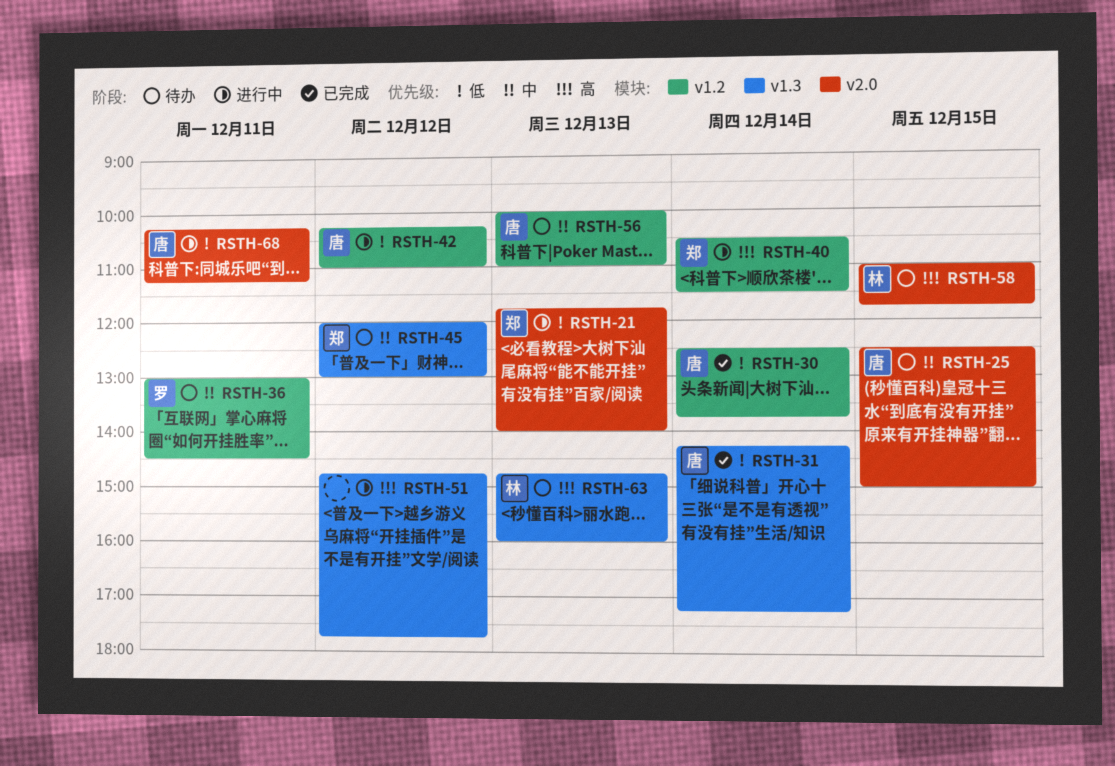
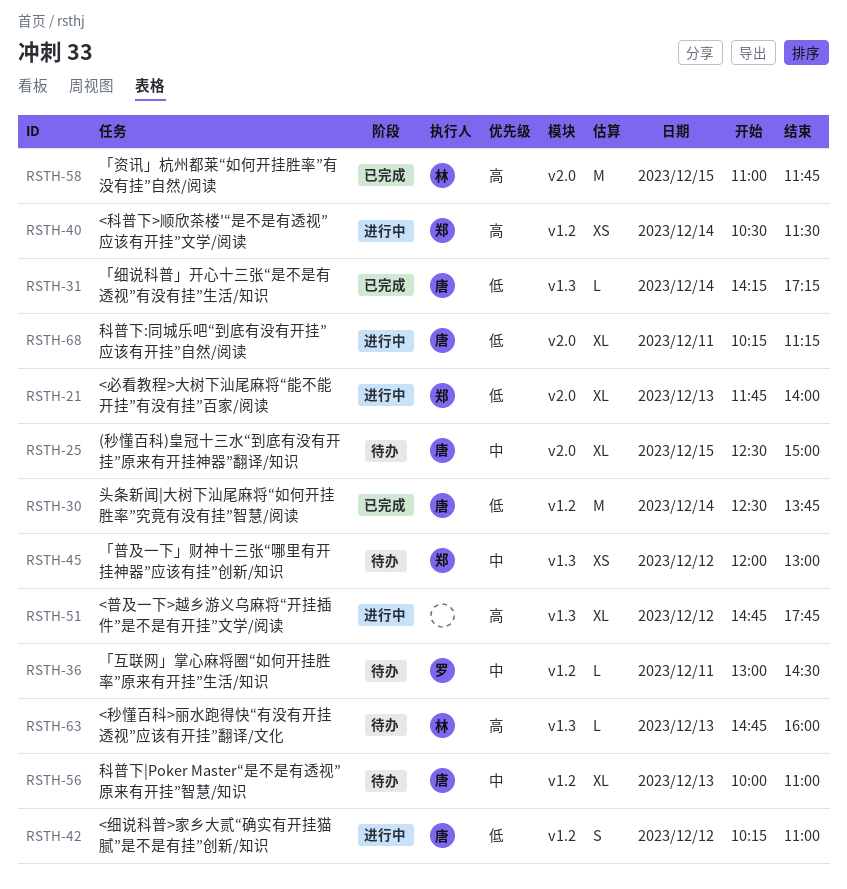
RSTH-58, status: 待办 -> 已完成

